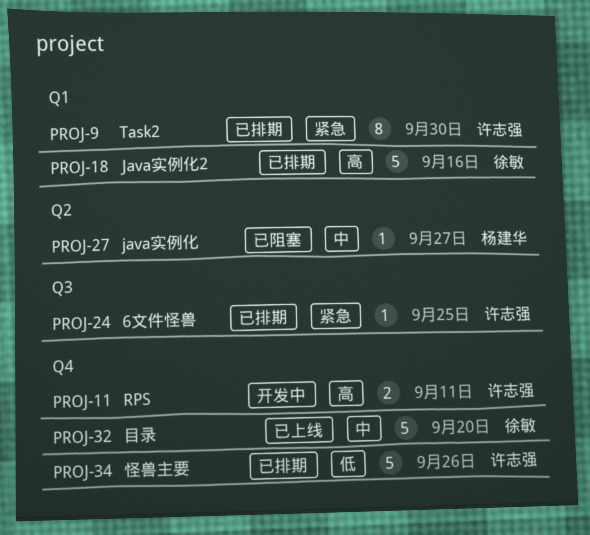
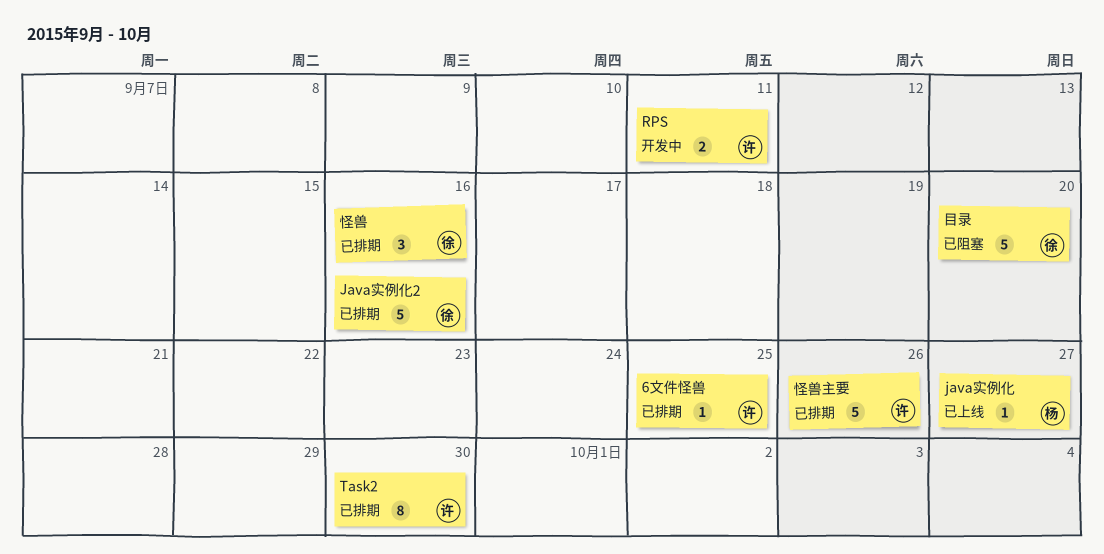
java实例化, status: 已阻塞 -> 已上线
怪兽: none -> present
目录, status: 已上线 -> 已阻塞

